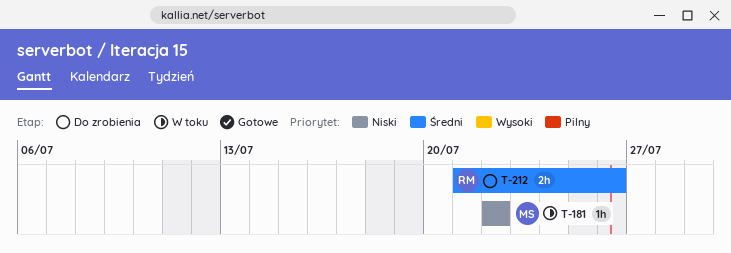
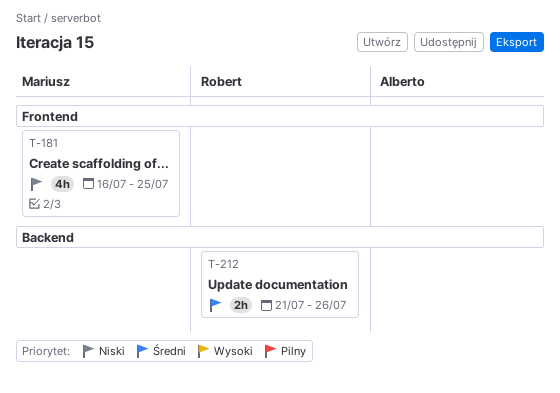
T-181, estimate: 1h -> 4h
T-181, start: Jul 22 -> Jul 16
T-181, due: Jul 22 -> Jul 25

